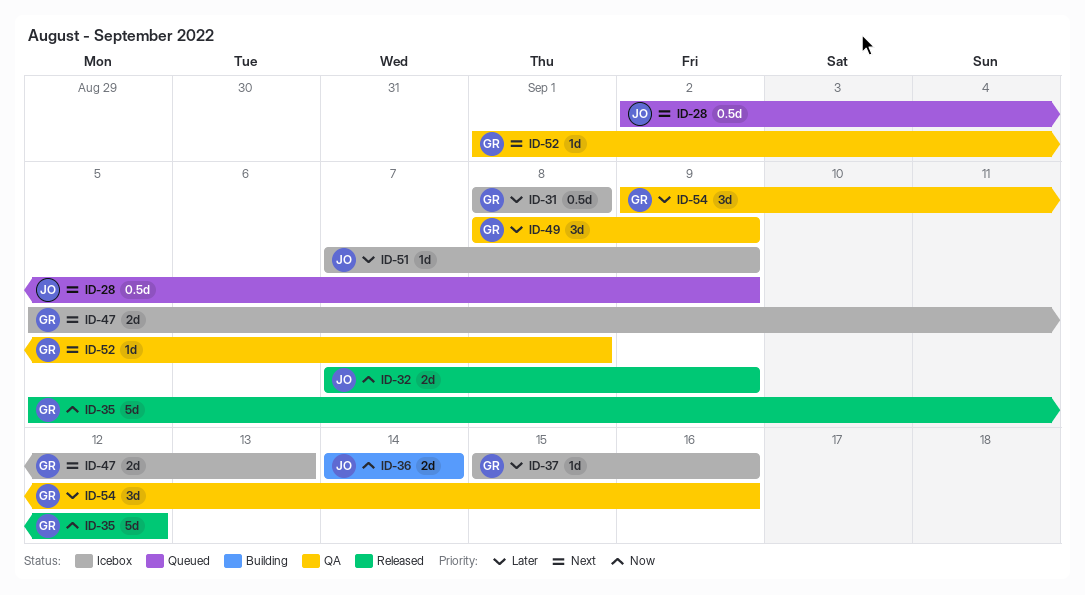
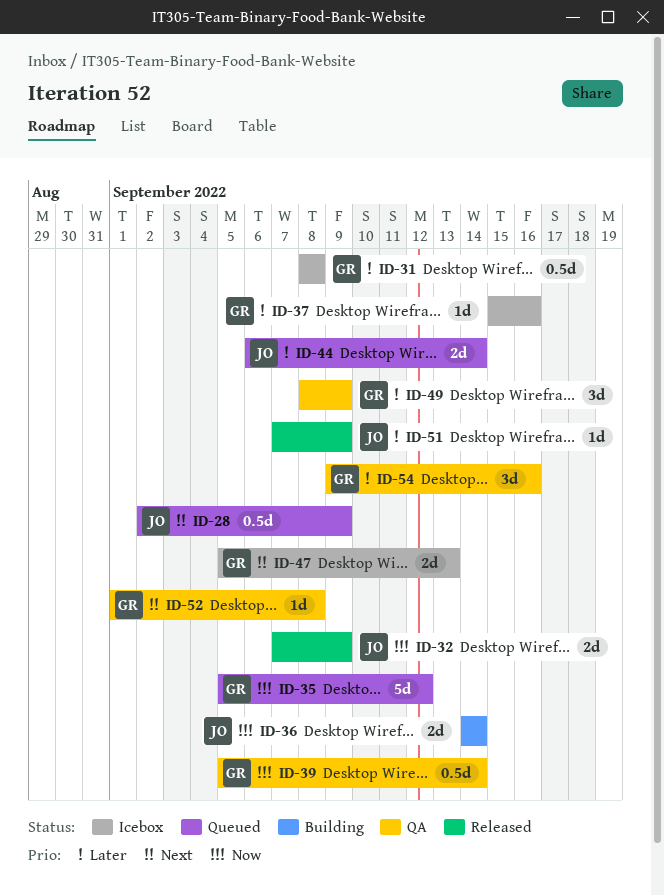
ID-35, status: Released -> Queued
ID-39: none -> present
ID-44: none -> present
ID-51, status: Icebox -> Released

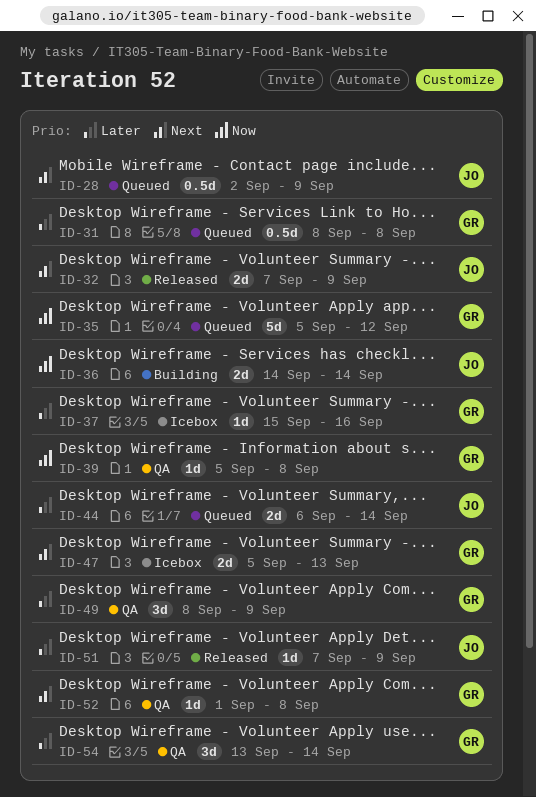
ID-31, status: Icebox -> Queued
ID-32, priority: Now -> Next
ID-39, estimate: 0.5d -> 1d
ID-39, due: Sep 14 -> Sep 8
ID-54, start: Sep 9 -> Sep 13
ID-54, due: Sep 16 -> Sep 14

